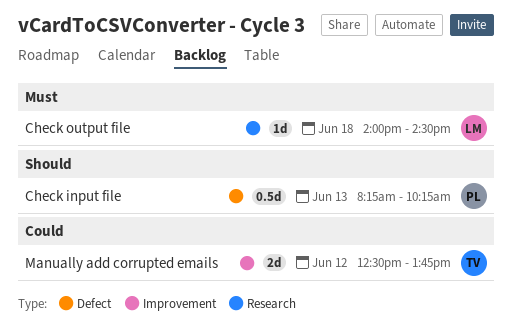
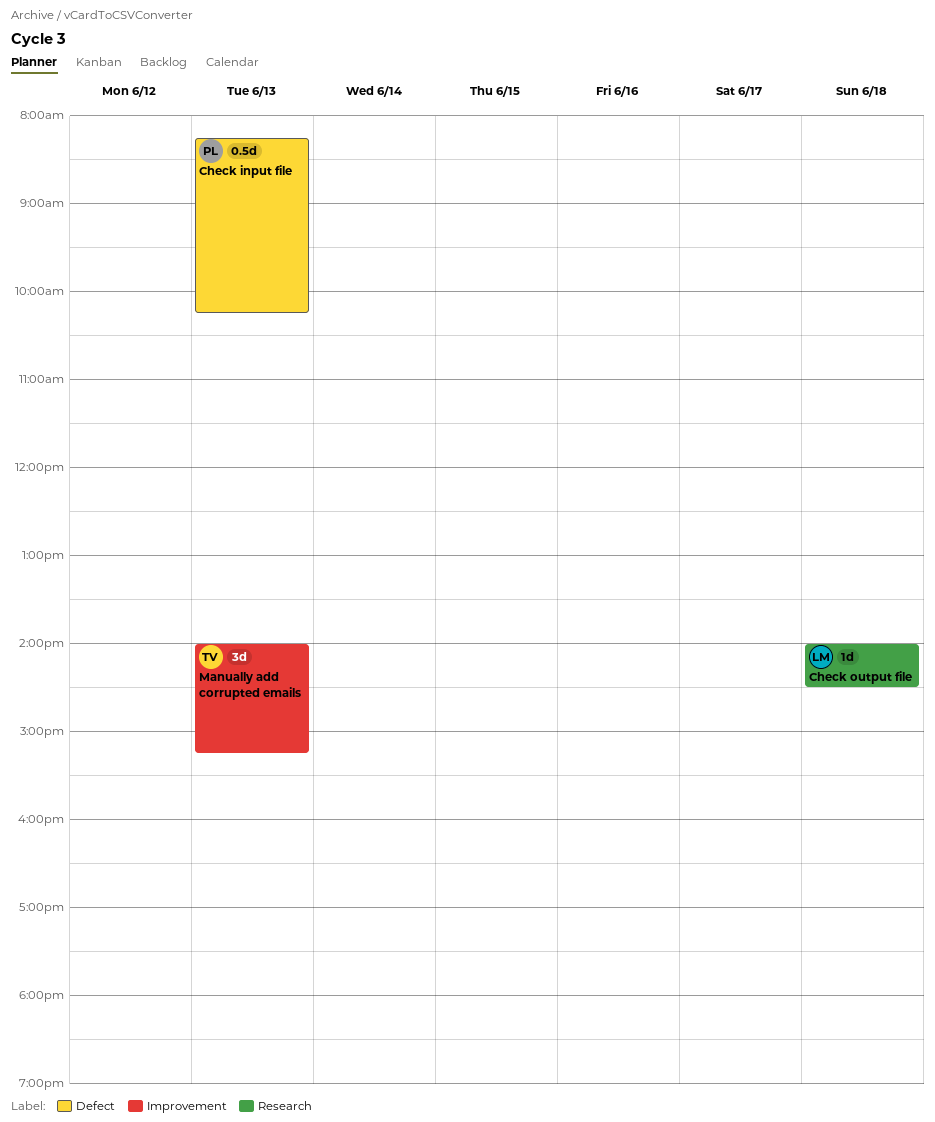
Manually add corrupted emails, estimate: 2d -> 3d
Manually add corrupted emails, day: Jun 12 -> Jun 13
Manually add corrupted emails, begins: 12:30 -> 14:00
Manually add corrupted emails, ends: 13:45 -> 15:15

